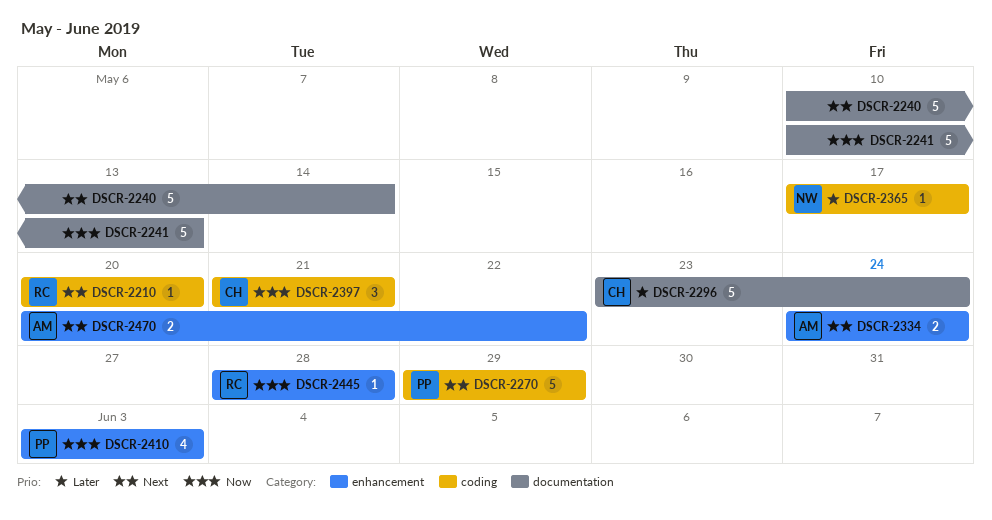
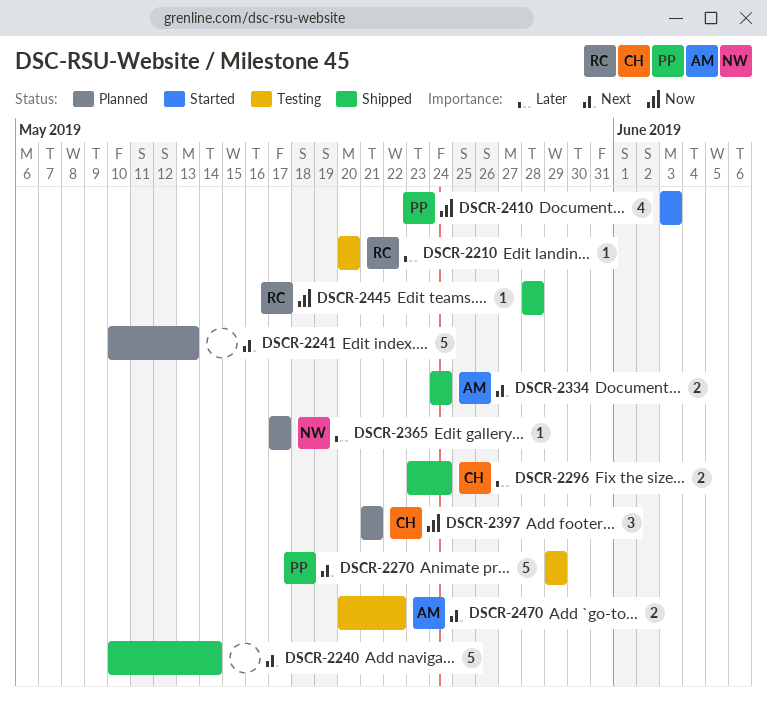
DSCR-2210, priority: Next -> Later
DSCR-2241, priority: Now -> Next
DSCR-2296, estimate: 5 -> 2

